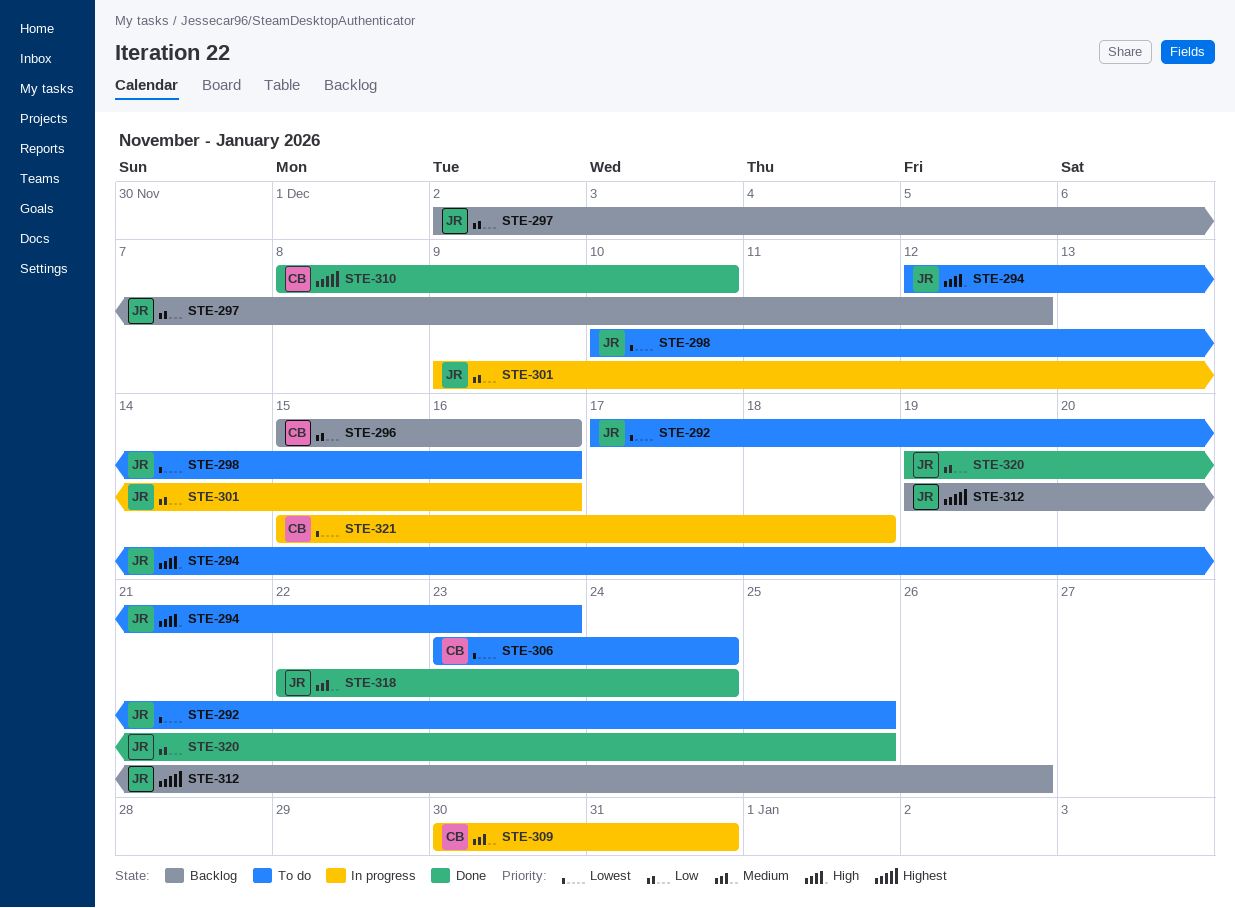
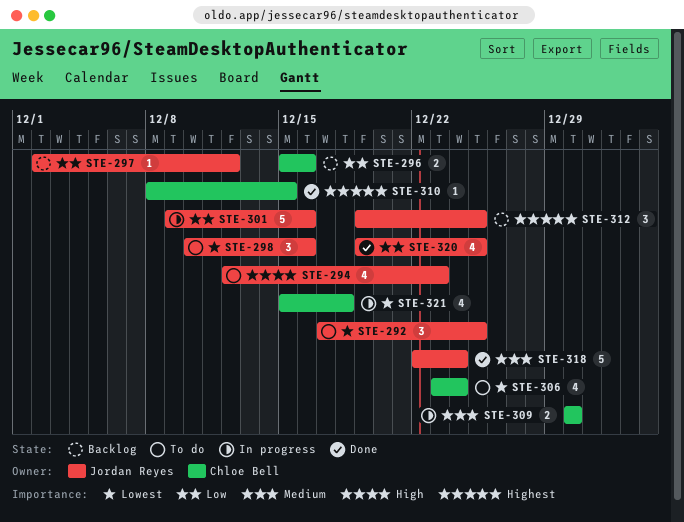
STE-309, due: Dec 31 -> Dec 30
STE-310, due: Dec 10 -> Dec 15
STE-312, due: Dec 26 -> Dec 25

